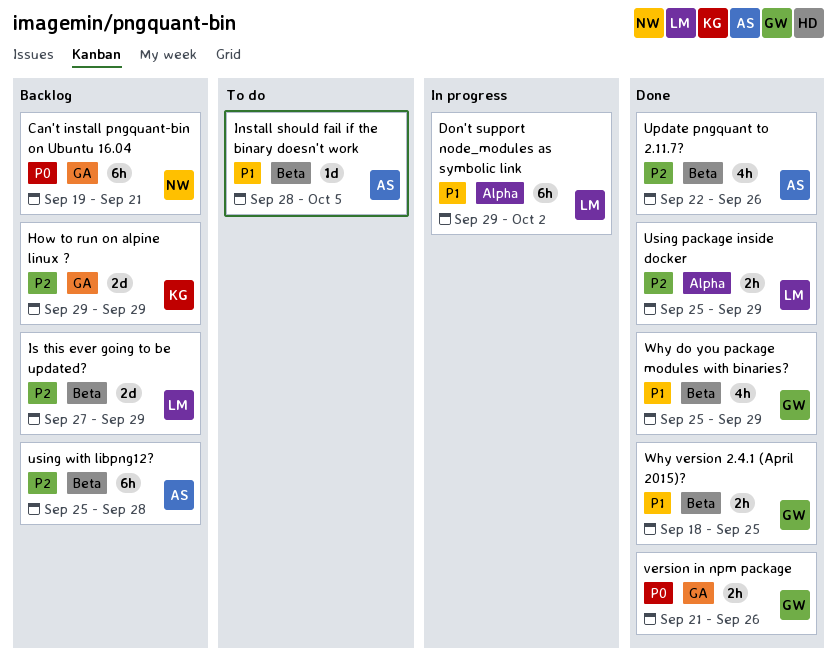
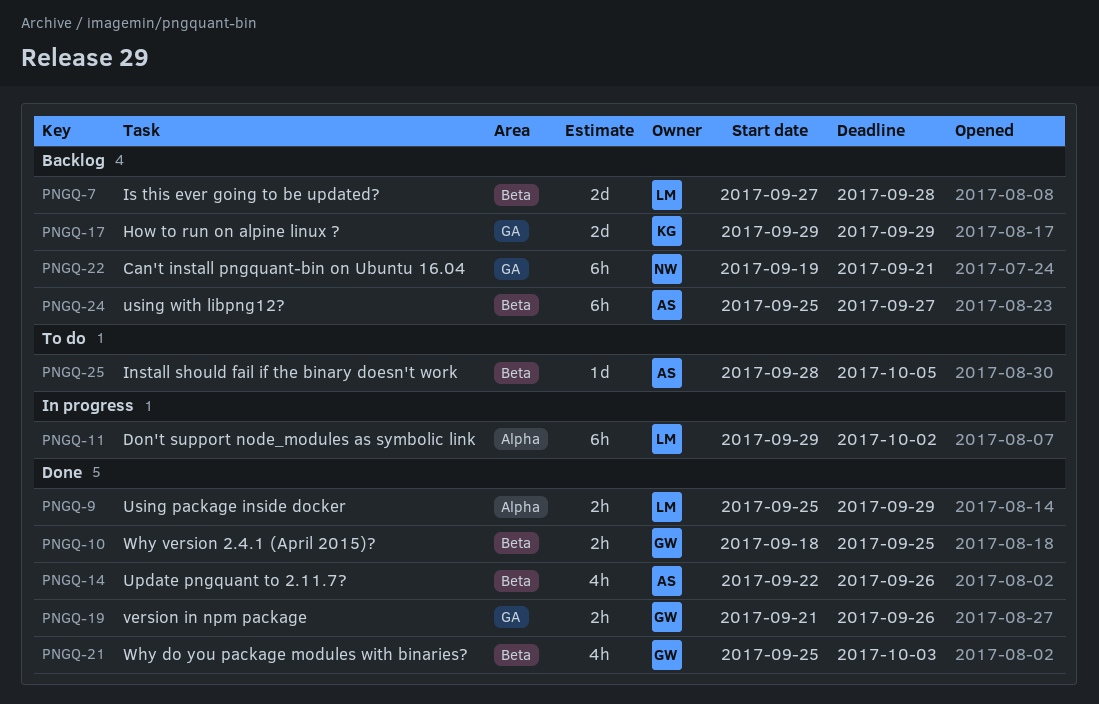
Is this ever going to be updated?, due: Sep 29 -> Sep 28
using with libpng12?, due: Sep 28 -> Sep 27
Why do you package modules with binaries?, due: Sep 29 -> Oct 3

